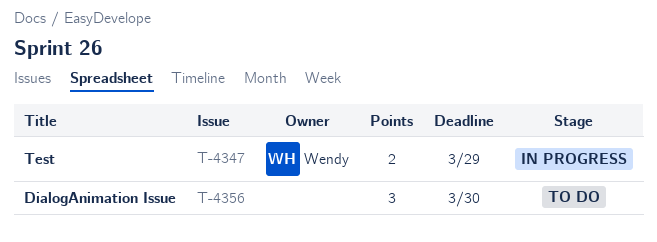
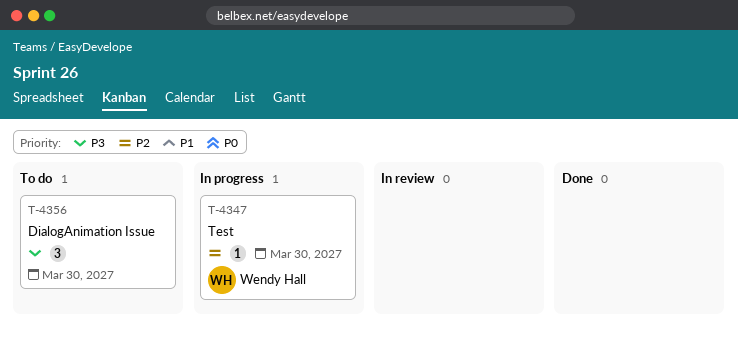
T-4347, estimate: 2 -> 1
T-4347, due: Mar 29 -> Mar 30

